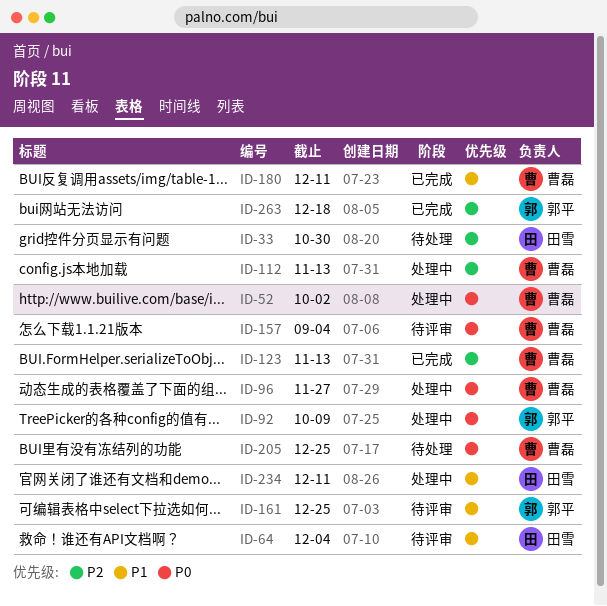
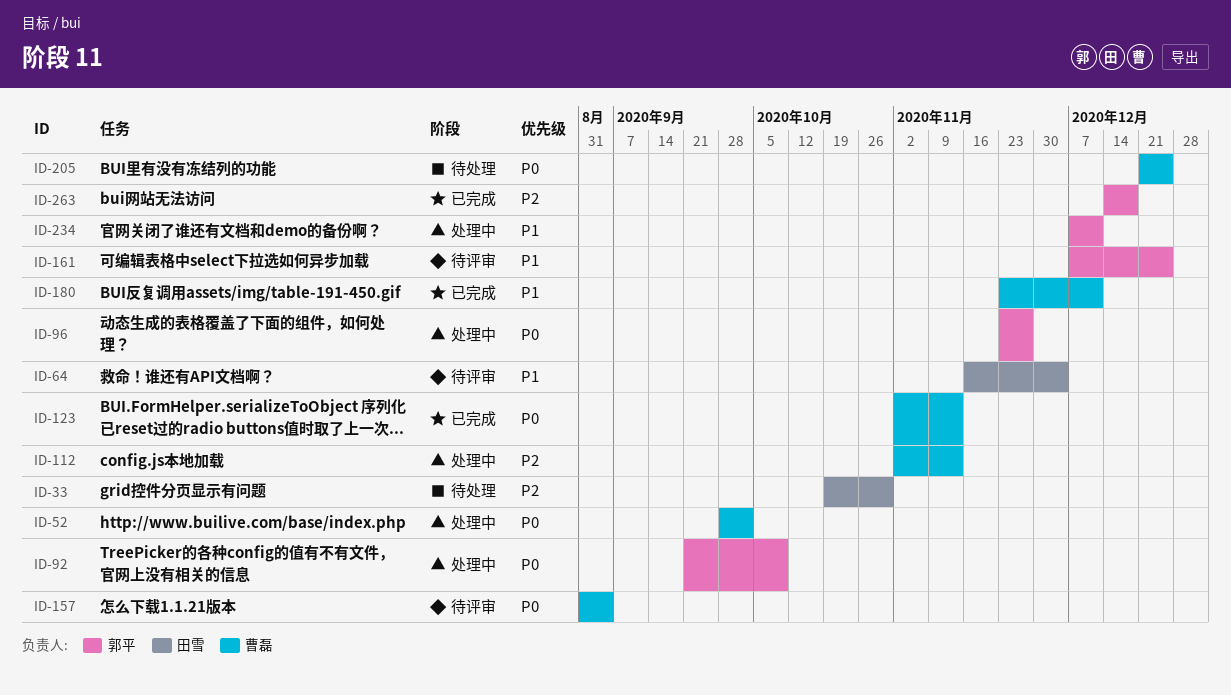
ID-96, owner: 曹磊 -> 郭平
ID-123, priority: P2 -> P0
ID-234, owner: 田雪 -> 郭平

